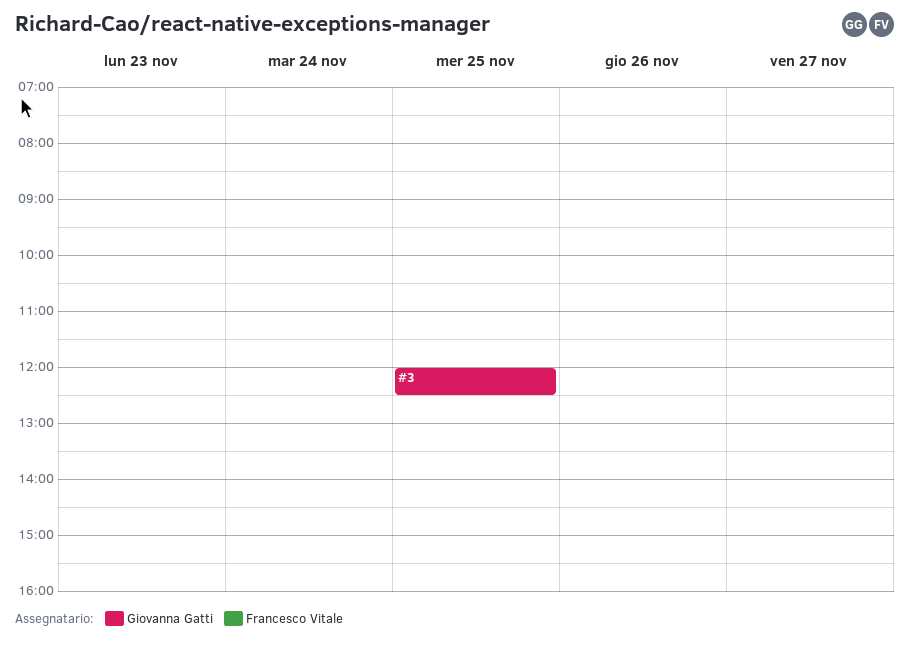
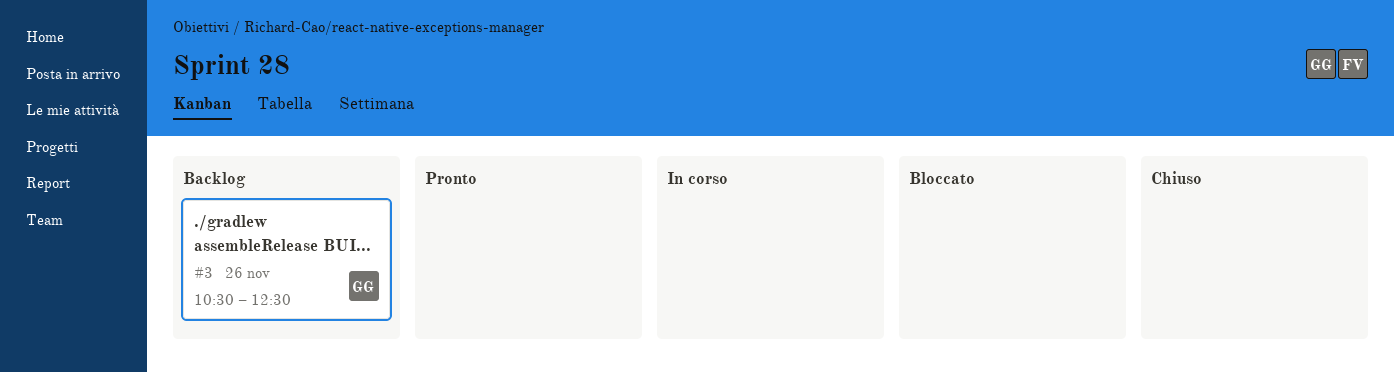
#3, day: Nov 25 -> Nov 26
#3, begins: 12:00 -> 10:30

